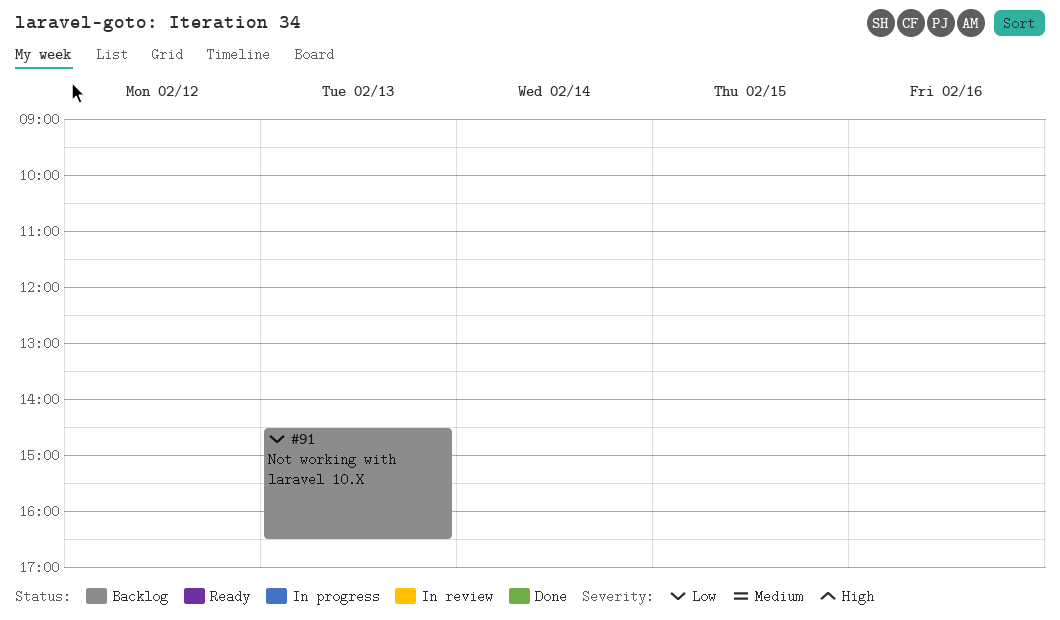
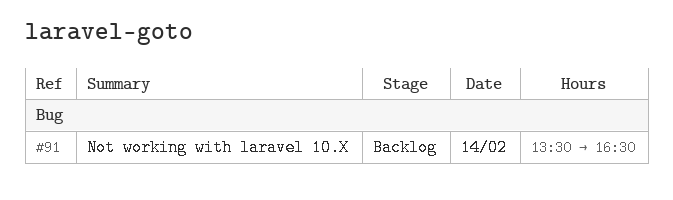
#91, day: Feb 13 -> Feb 14
#91, begins: 14:30 -> 13:30

